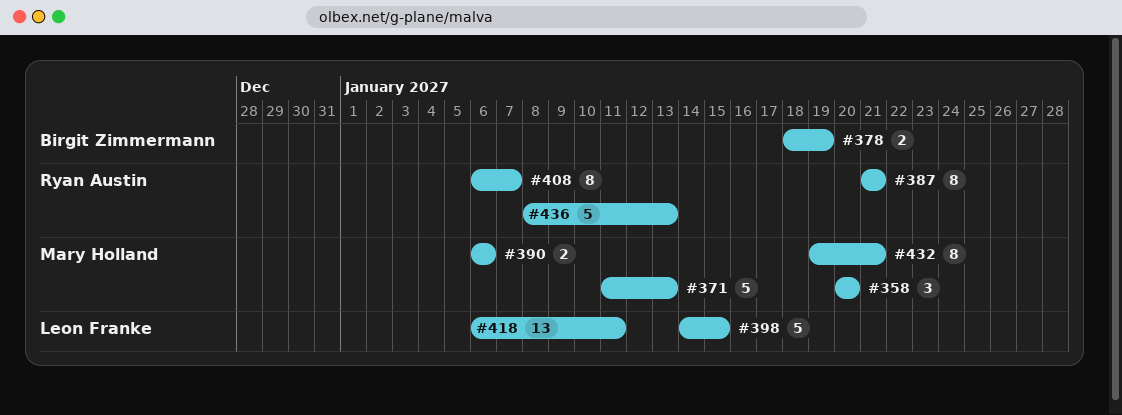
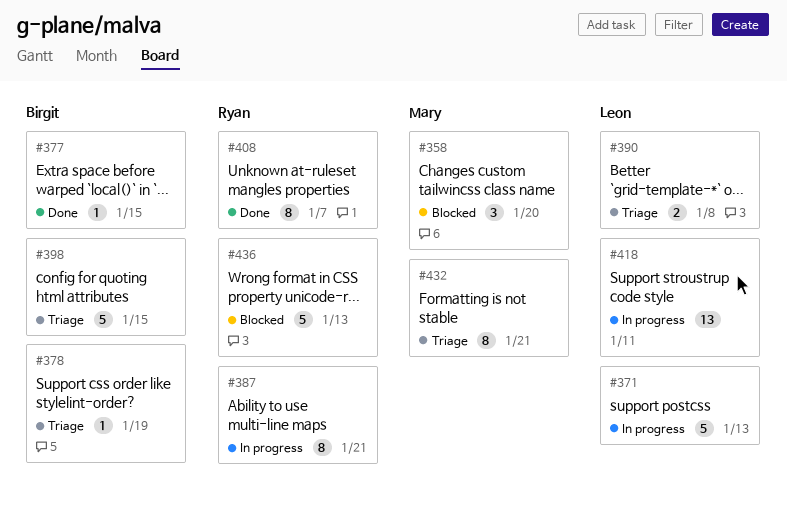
#371, owner: Mary Holland -> Leon Franke
#377: none -> present
#378, estimate: 2 -> 1
#390, owner: Mary Holland -> Leon Franke
#390, due: Jan 6 -> Jan 8
#398, owner: Leon Franke -> Birgit Zimmermann

